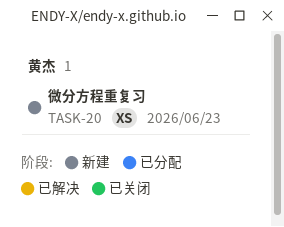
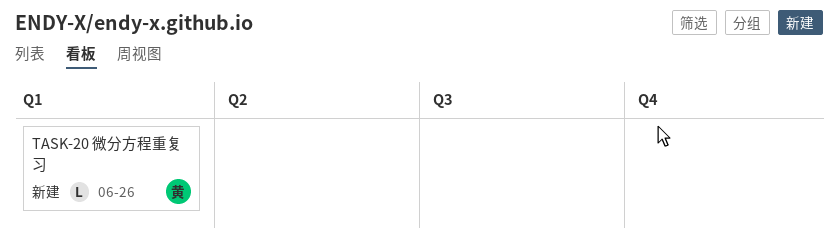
TASK-20, estimate: XS -> L
TASK-20, due: Jun 23 -> Jun 26

